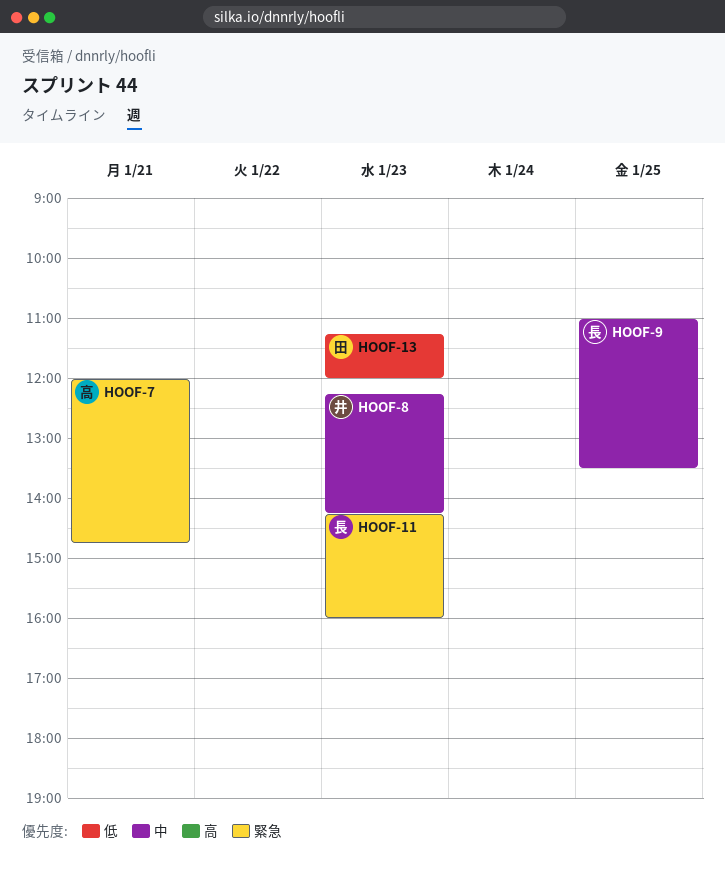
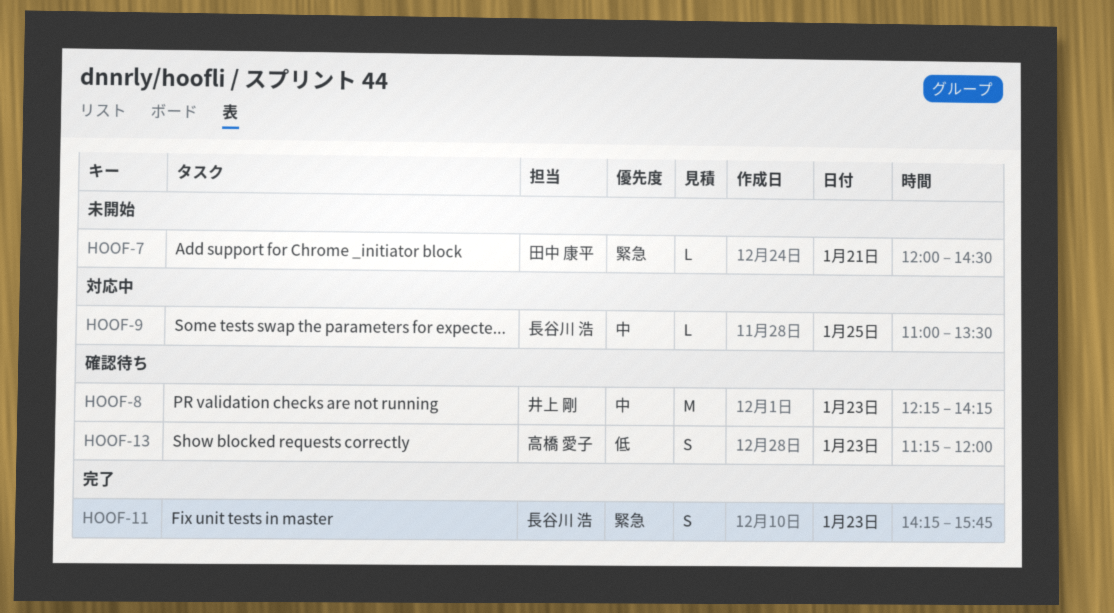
HOOF-7, owner: 高橋 愛子 -> 田中 康平
HOOF-7, ends: 14:45 -> 14:30
HOOF-11, ends: 16:00 -> 15:45
HOOF-13, owner: 田中 康平 -> 高橋 愛子

